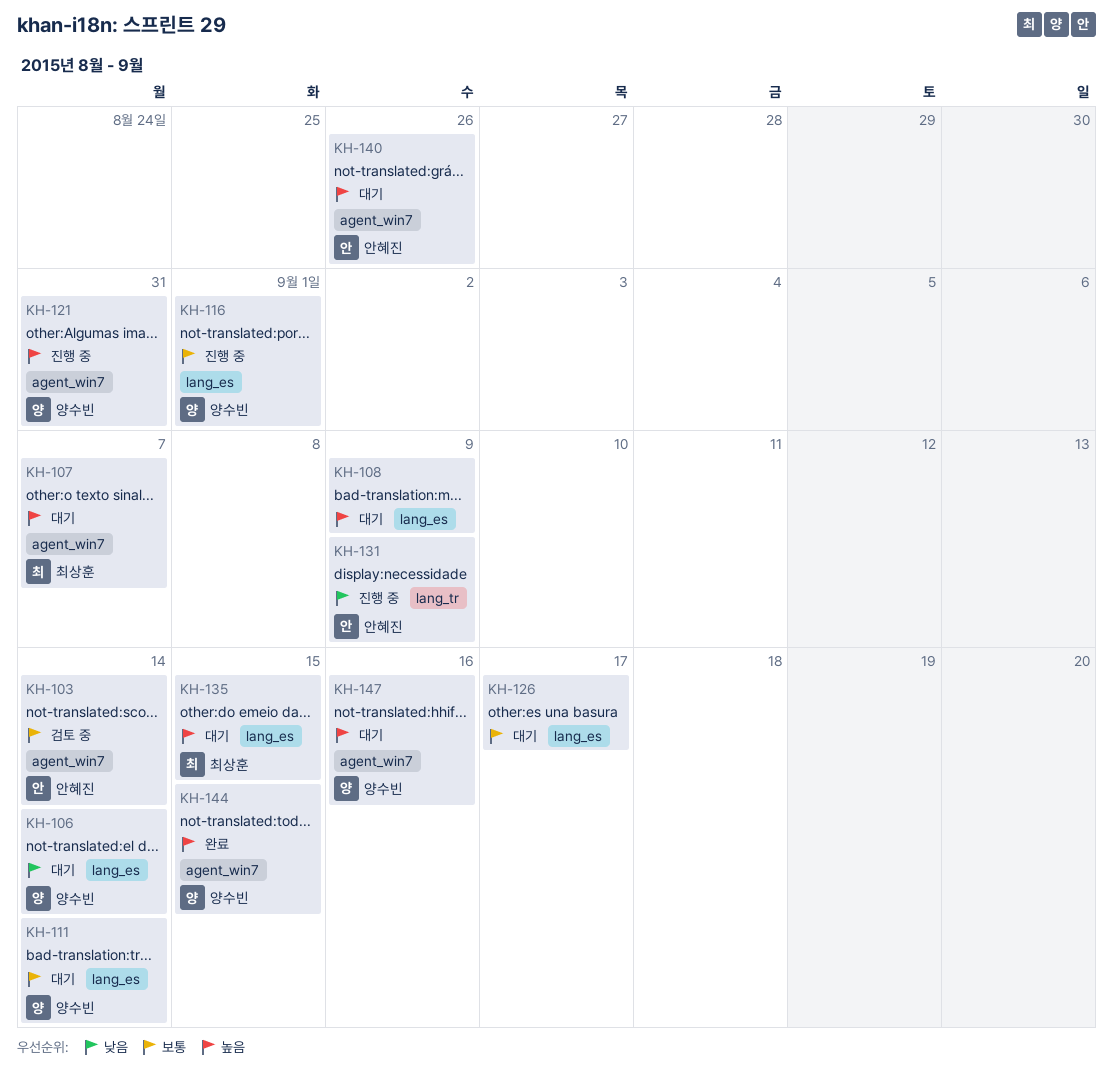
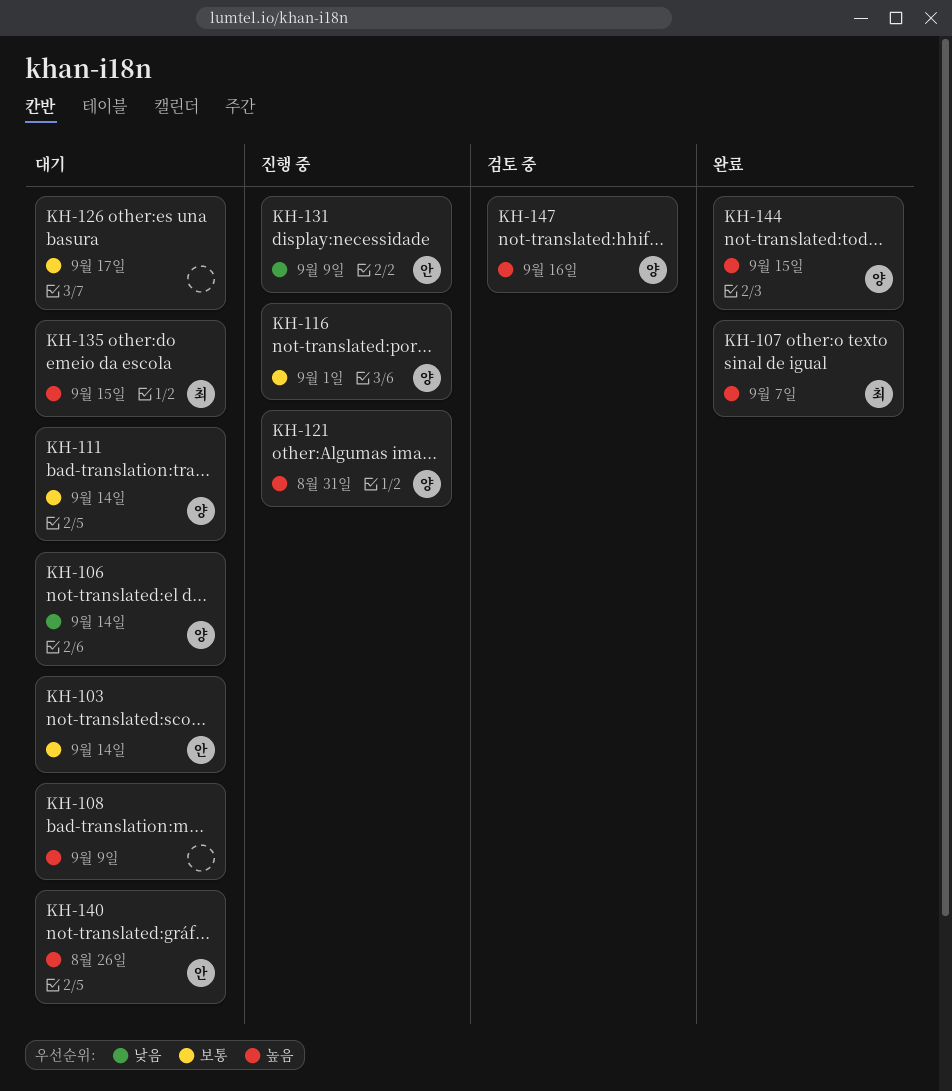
KH-103, status: 검토 중 -> 대기
KH-107, status: 대기 -> 완료
KH-147, status: 대기 -> 검토 중

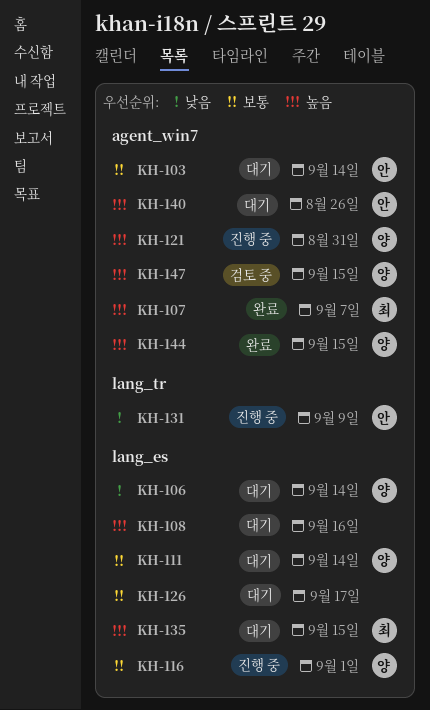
KH-108, due: Sep 9 -> Sep 16
KH-147, due: Sep 16 -> Sep 15

